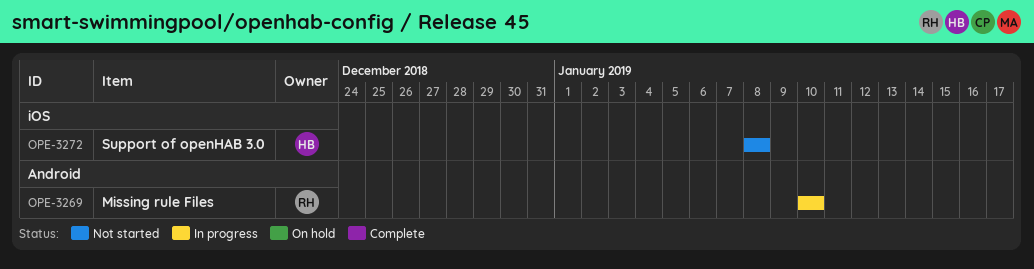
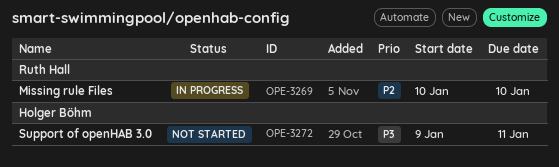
OPE-3272, start: Jan 8 -> Jan 9
OPE-3272, due: Jan 8 -> Jan 11

